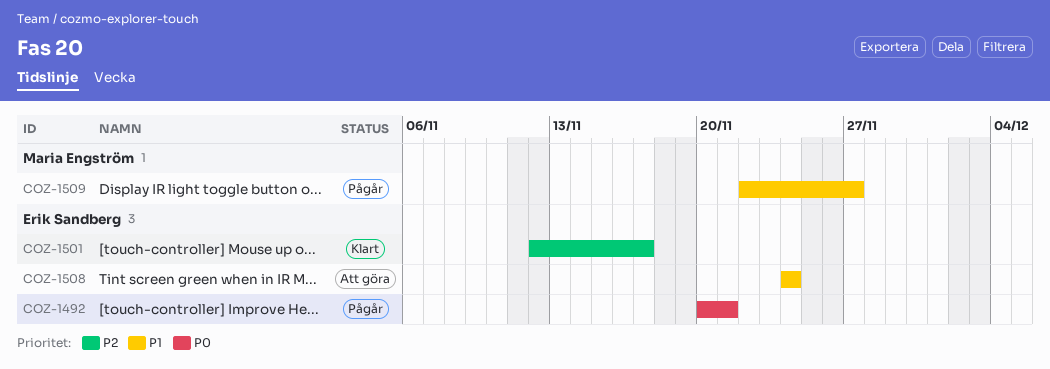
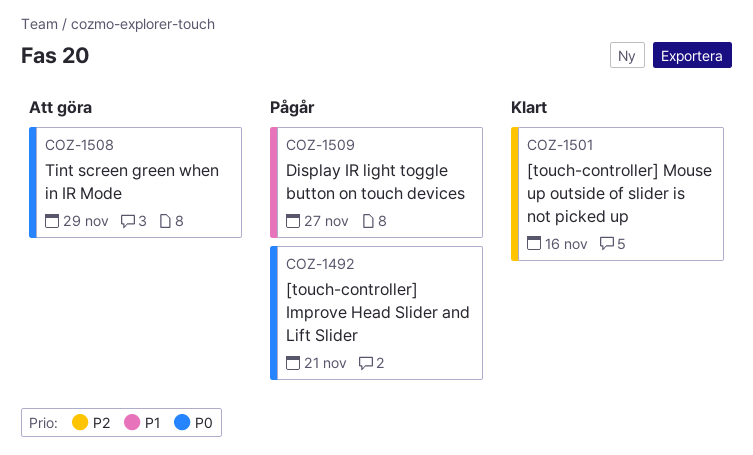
COZ-1501, due: Nov 17 -> Nov 16
COZ-1508, priority: P1 -> P0
COZ-1508, due: Nov 24 -> Nov 29

